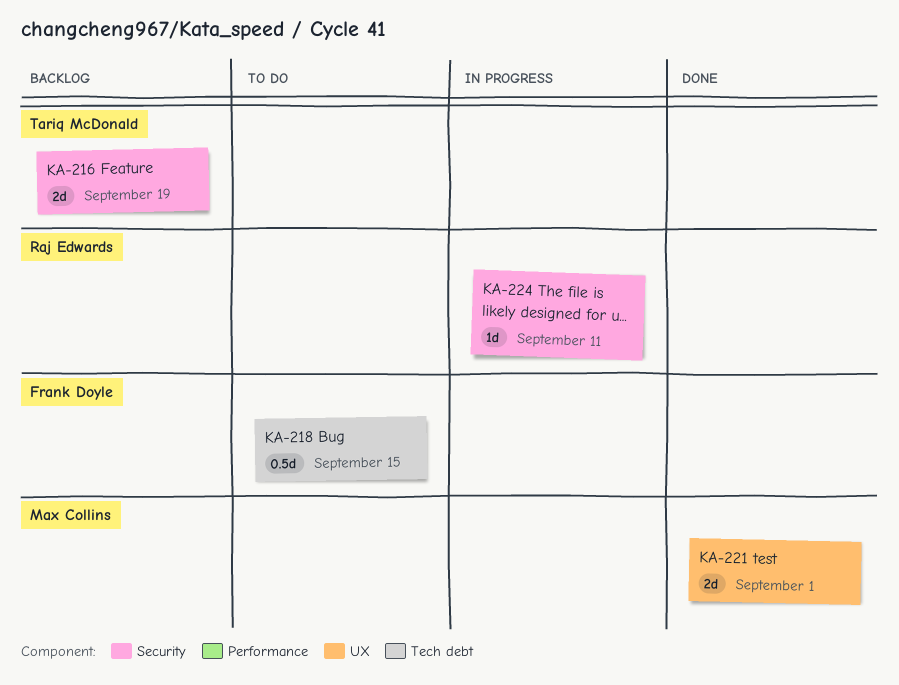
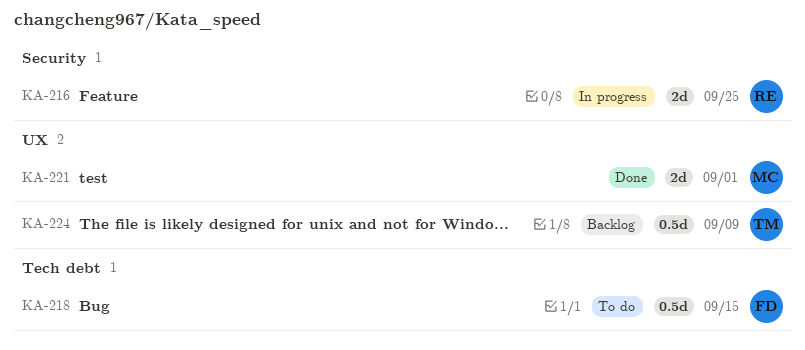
KA-216, status: Backlog -> In progress
KA-216, owner: Tariq McDonald -> Raj Edwards
KA-216, due: Sep 19 -> Sep 25
KA-224, status: In progress -> Backlog
KA-224, owner: Raj Edwards -> Tariq McDonald
KA-224, label: Security -> UX
KA-224, estimate: 1d -> 0.5d
KA-224, due: Sep 11 -> Sep 9

